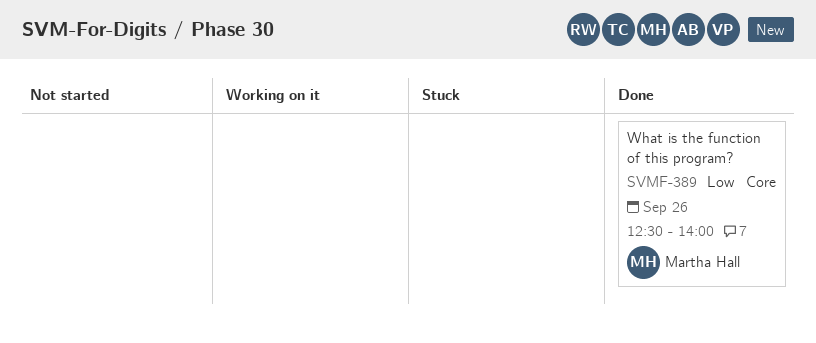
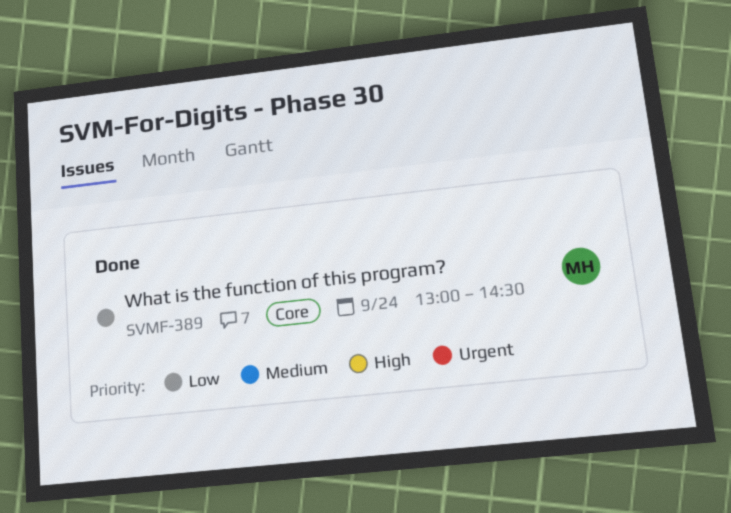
SVMF-389, day: Sep 26 -> Sep 24
SVMF-389, begins: 12:30 -> 13:00
SVMF-389, ends: 14:00 -> 14:30

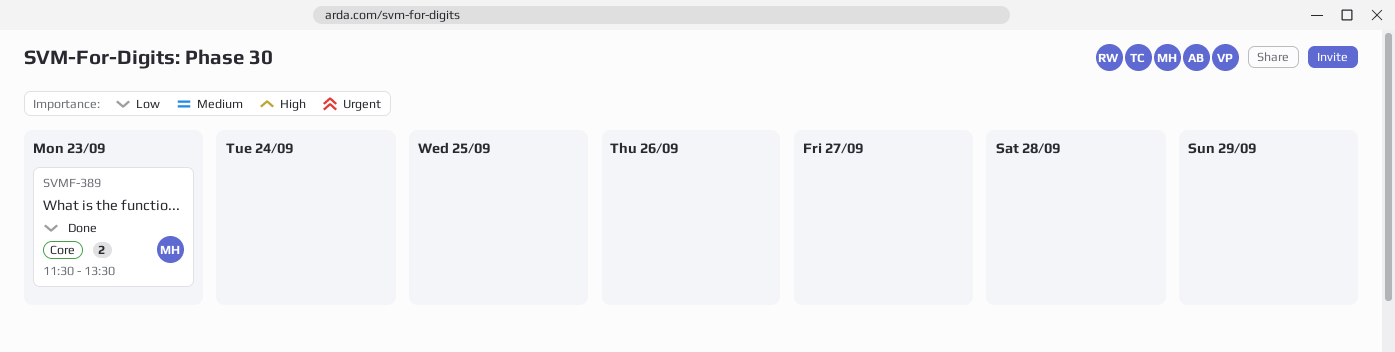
SVMF-389, day: Sep 24 -> Sep 23
SVMF-389, begins: 13:00 -> 11:30
SVMF-389, ends: 14:30 -> 13:30

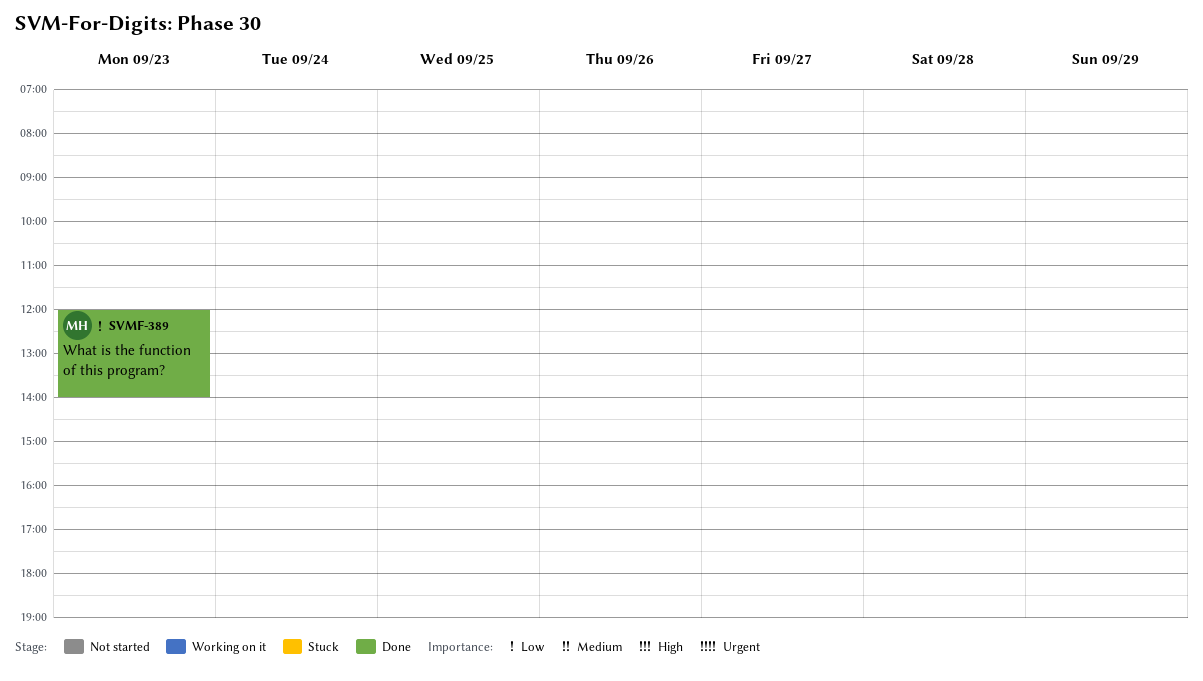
SVMF-389, begins: 11:30 -> 12:00
SVMF-389, ends: 13:30 -> 14:00

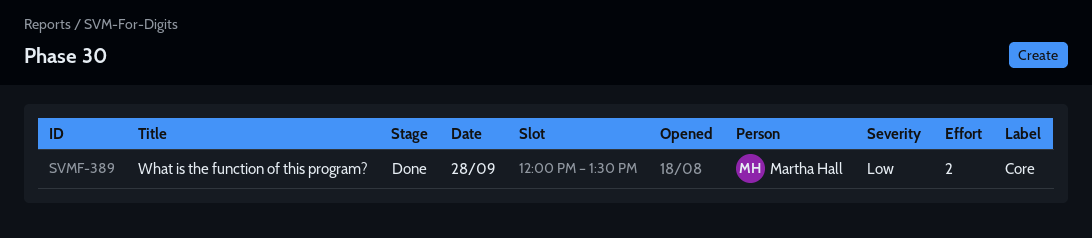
SVMF-389, day: Sep 23 -> Sep 28
SVMF-389, ends: 14:00 -> 13:30

